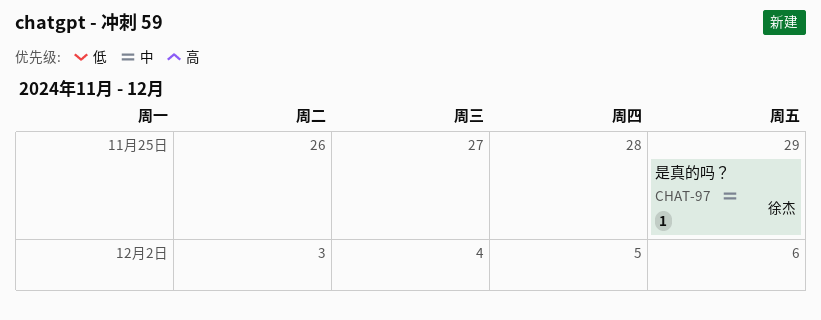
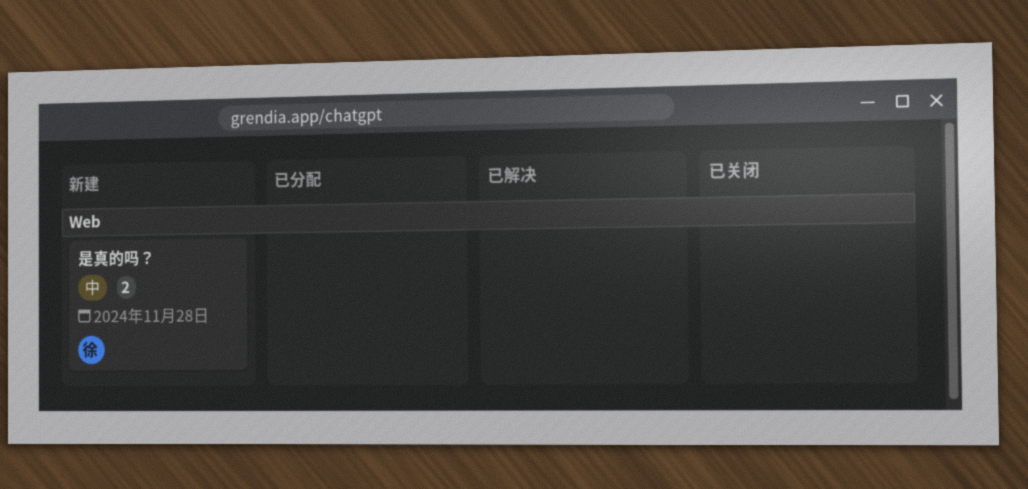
是真的吗？, estimate: 1 -> 2
是真的吗？, due: Nov 29 -> Nov 28

